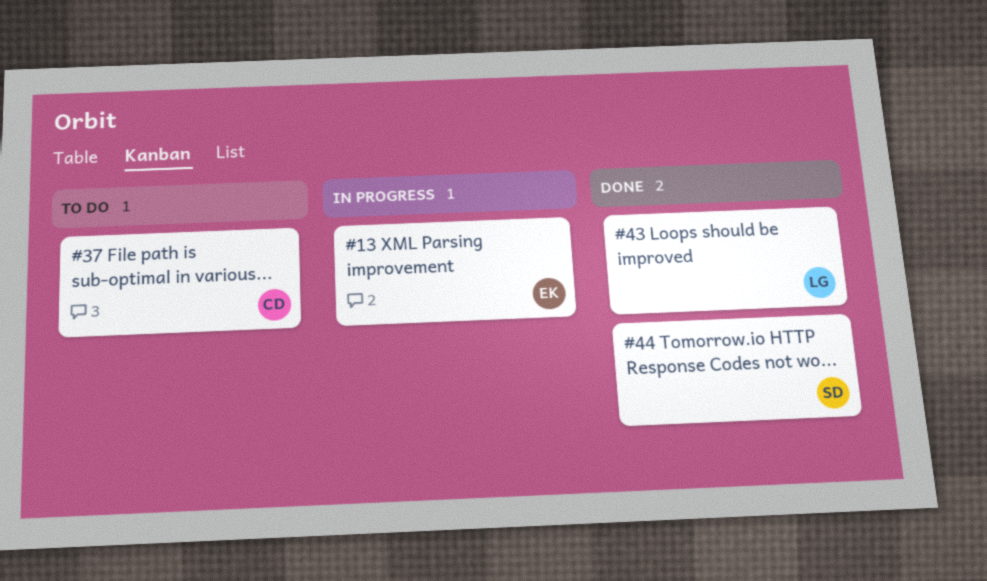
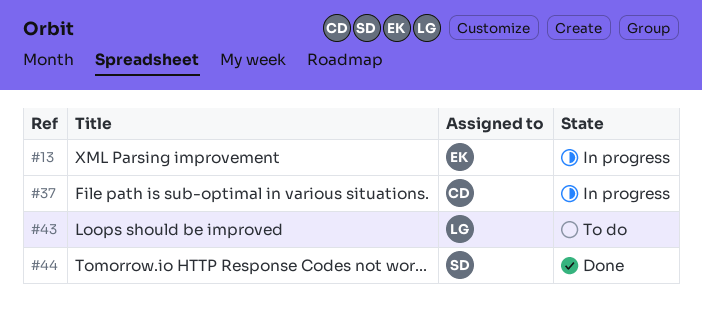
#37, status: To do -> In progress
#43, status: Done -> To do

